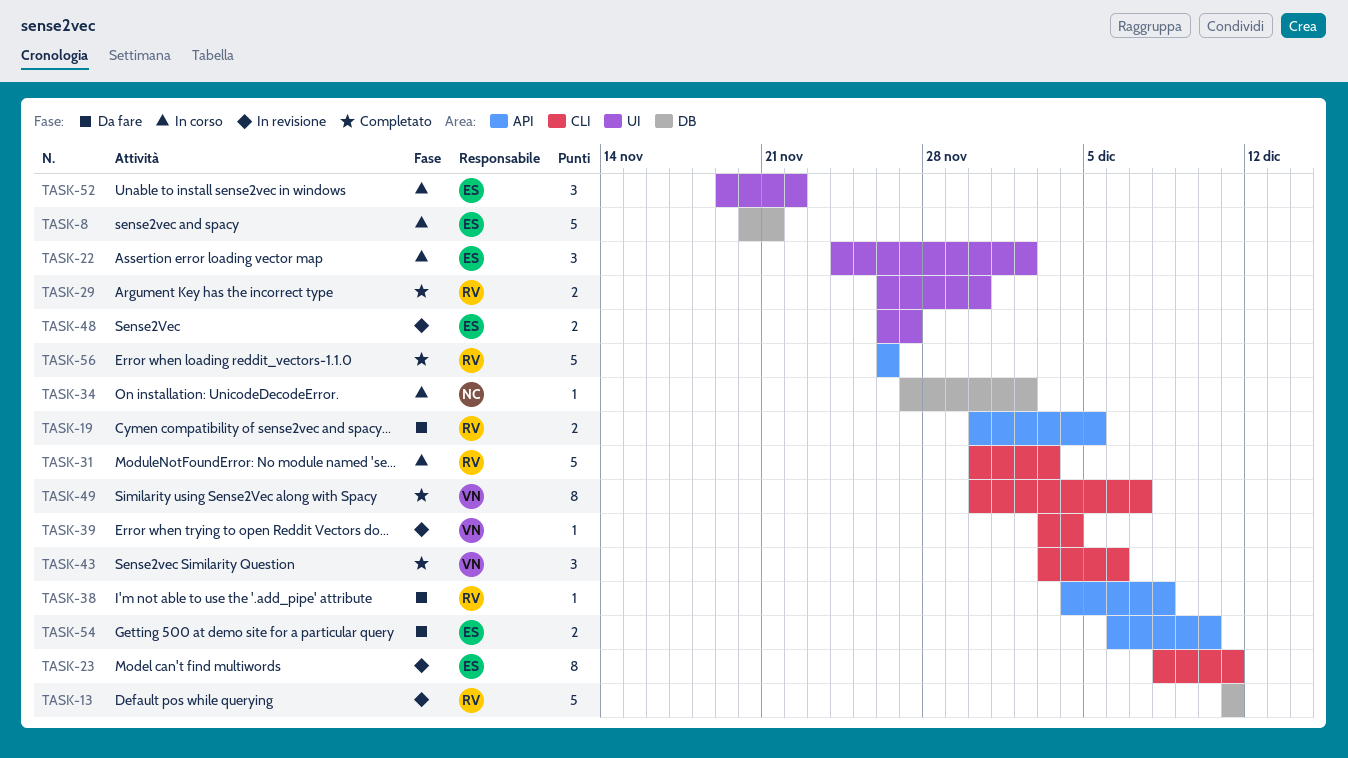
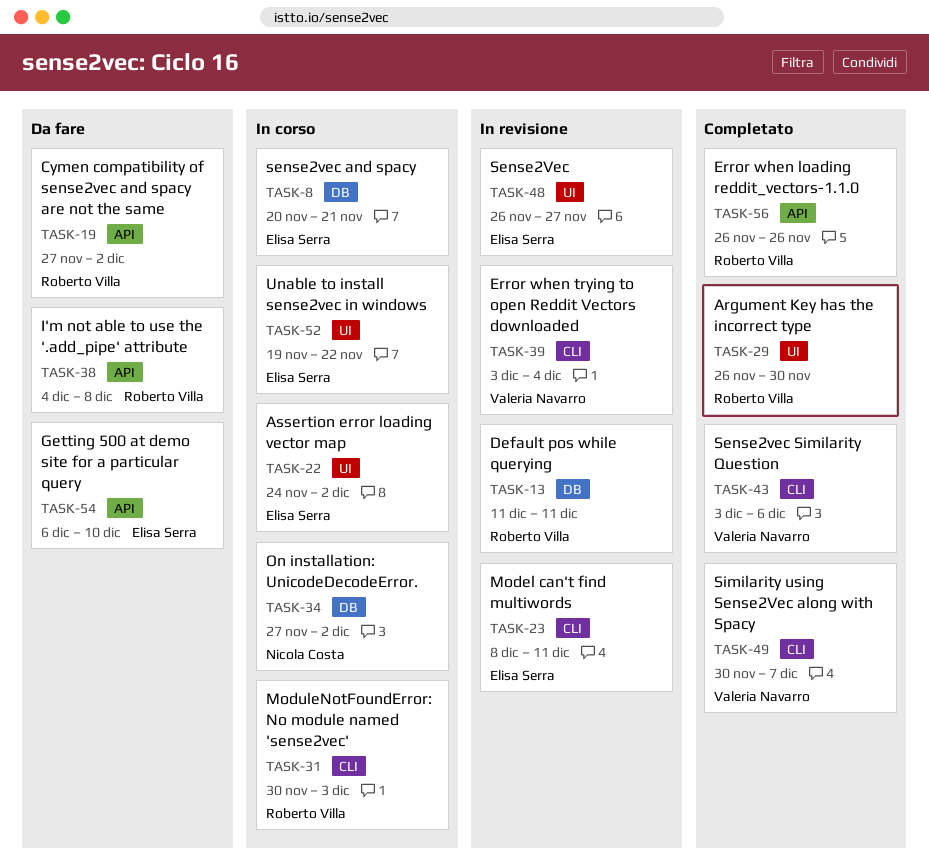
TASK-19, start: Nov 30 -> Nov 27
TASK-19, due: Dec 5 -> Dec 2

